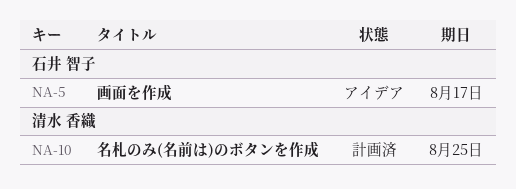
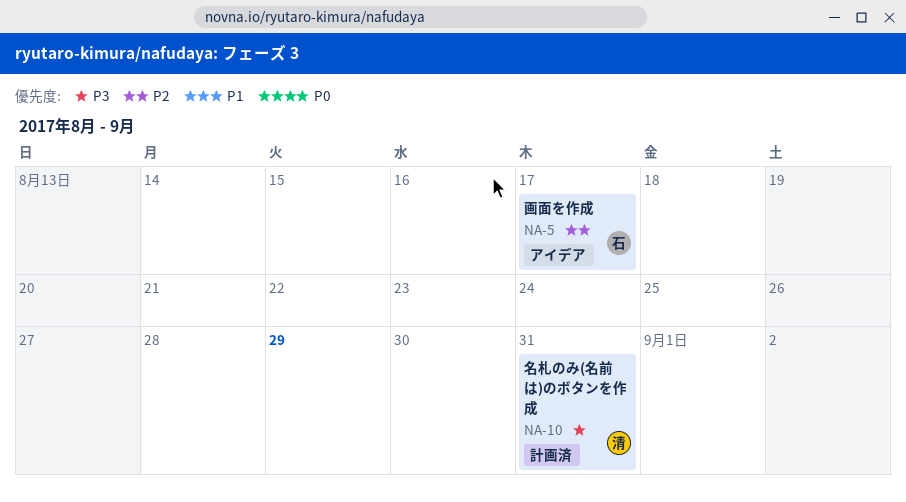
NA-10, due: Aug 25 -> Aug 31

